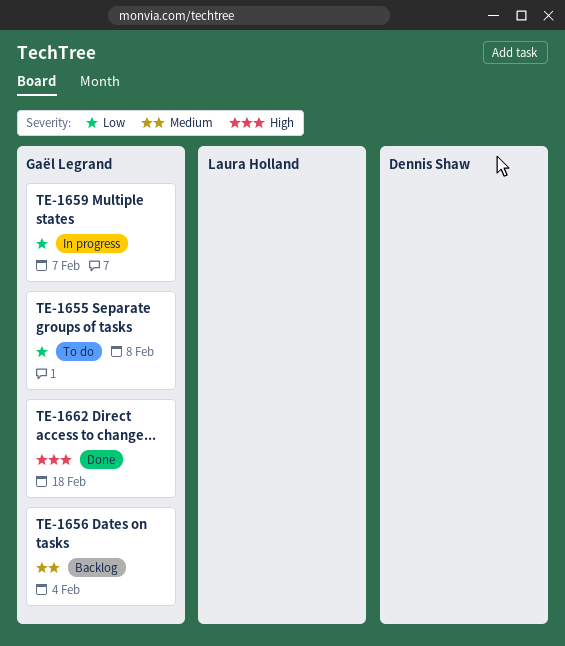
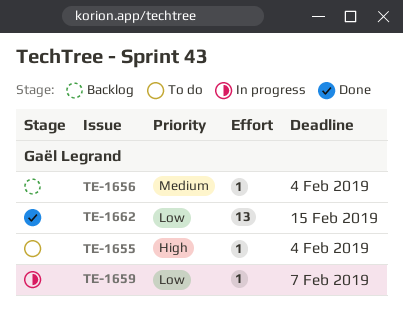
TE-1655, priority: Low -> High
TE-1655, due: Feb 8 -> Feb 4
TE-1662, priority: High -> Low
TE-1662, due: Feb 18 -> Feb 15

